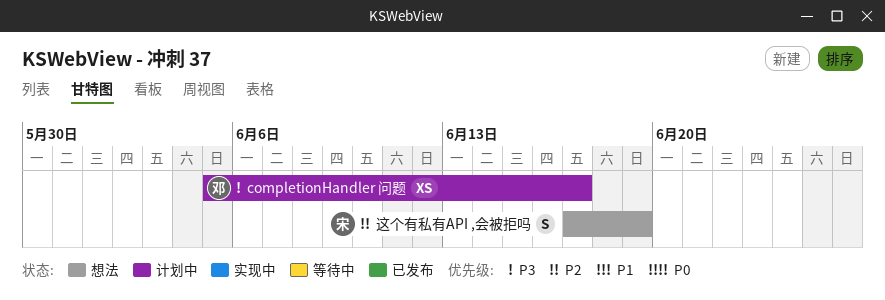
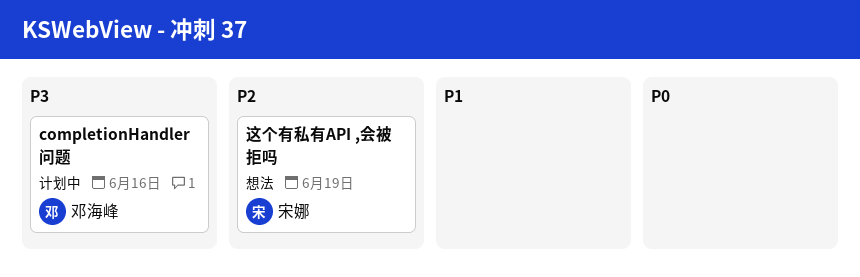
completionHandler 问题, due: Jun 17 -> Jun 16

